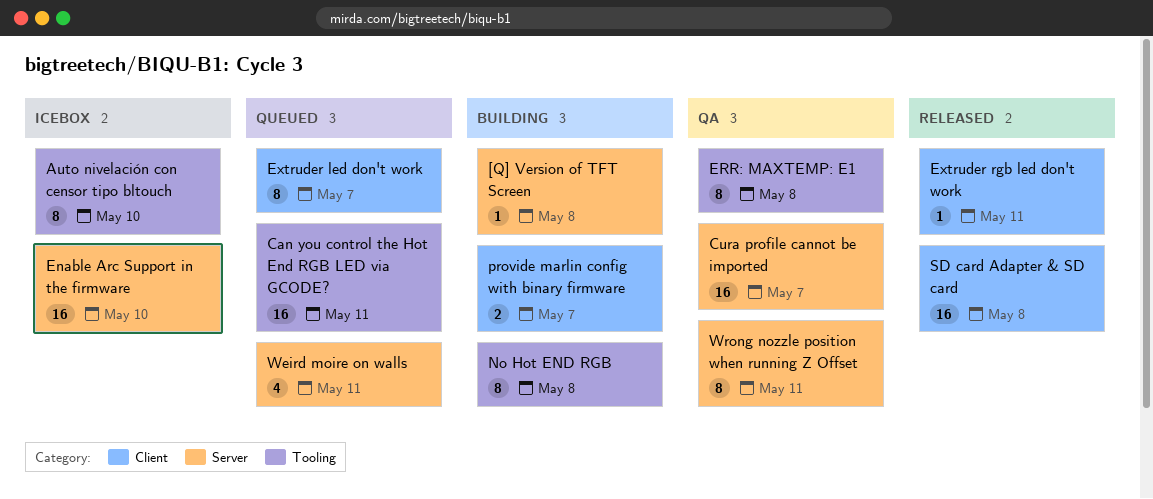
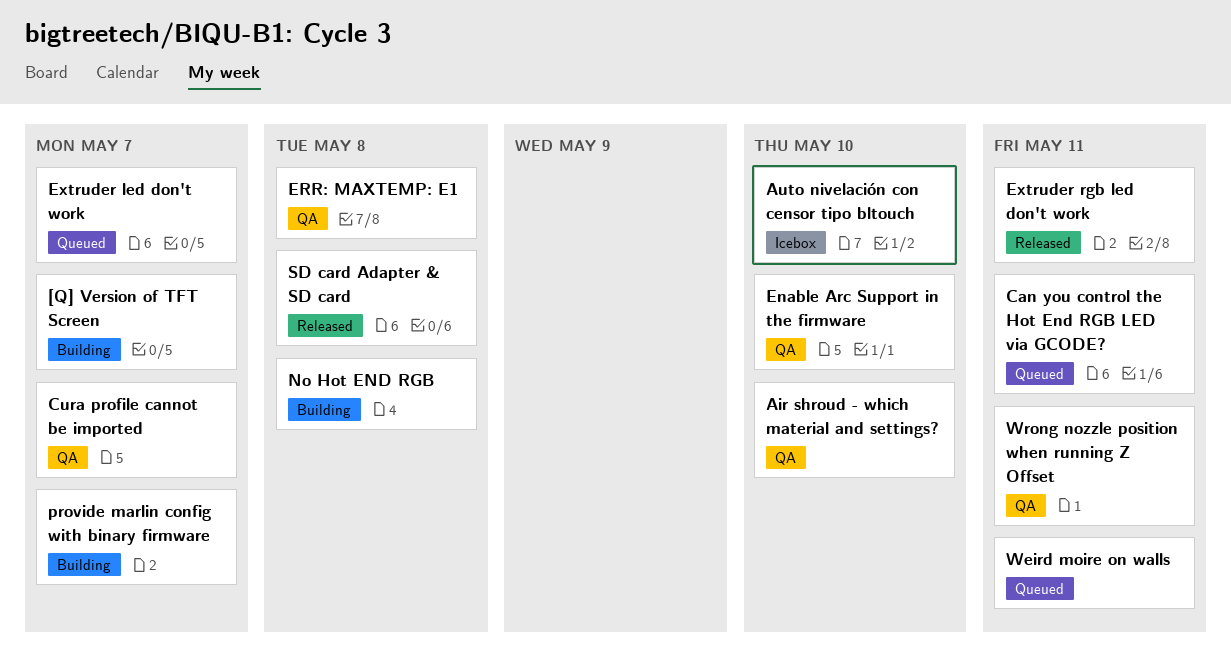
[Q] Version of TFT Screen, due: May 8 -> May 7
Air shroud - which material and settings?: none -> present
Enable Arc Support in the firmware, status: Icebox -> QA

